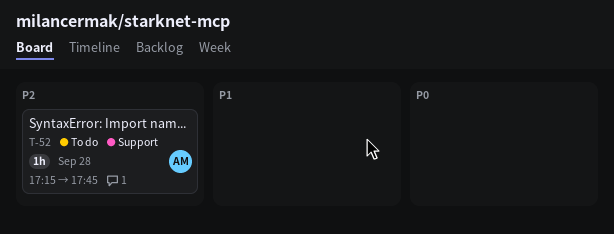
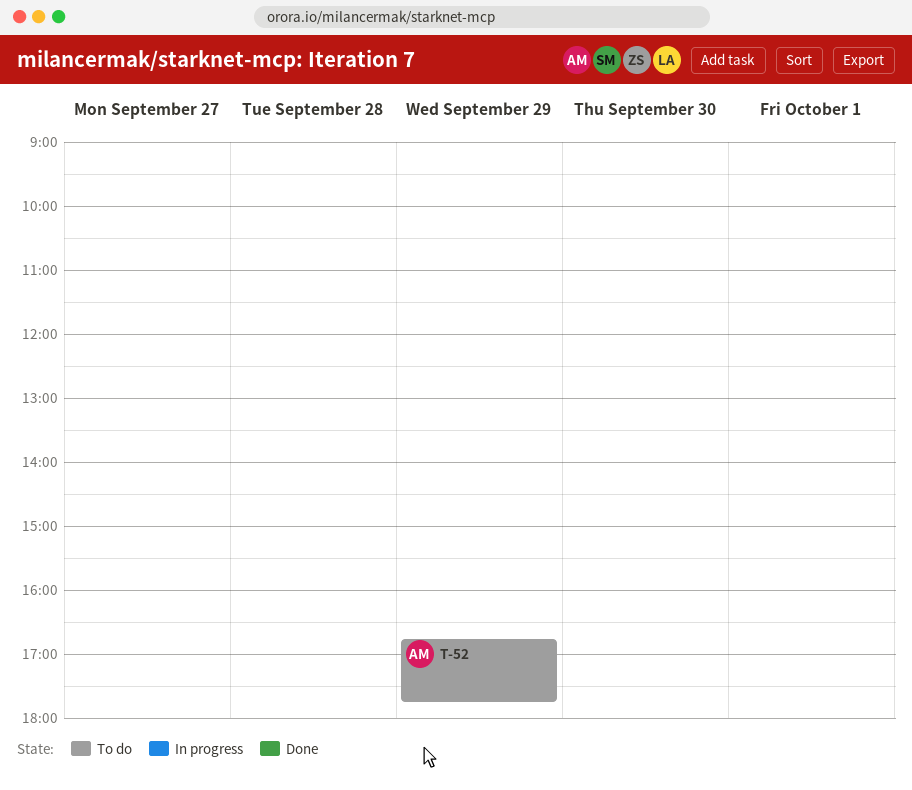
T-52, day: Sep 28 -> Sep 29
T-52, begins: 17:15 -> 16:45

